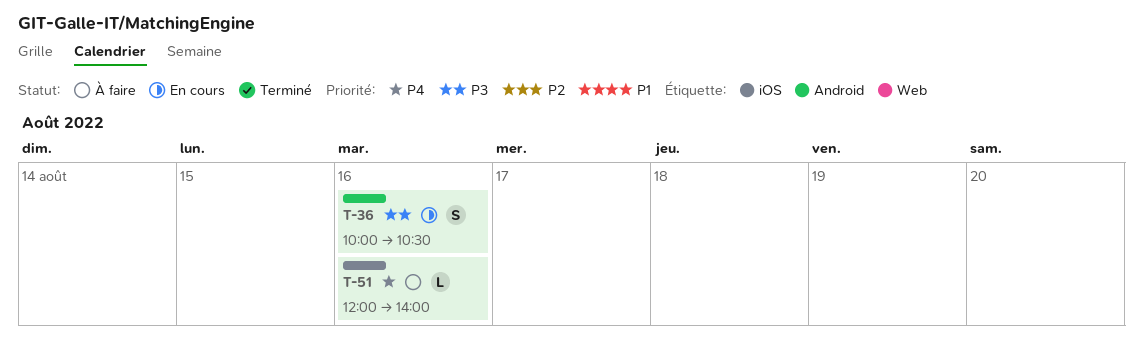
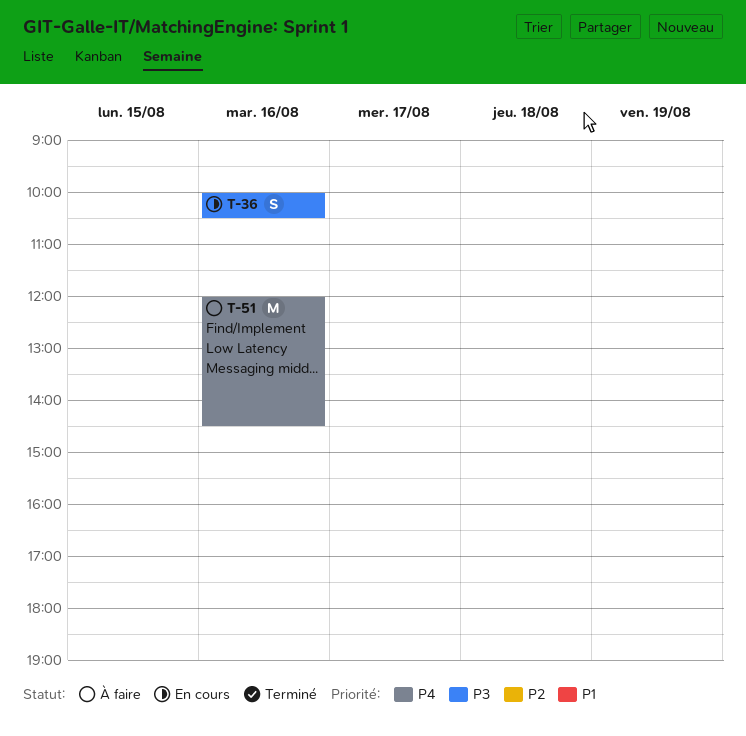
T-51, estimate: L -> M
T-51, ends: 14:00 -> 14:30

